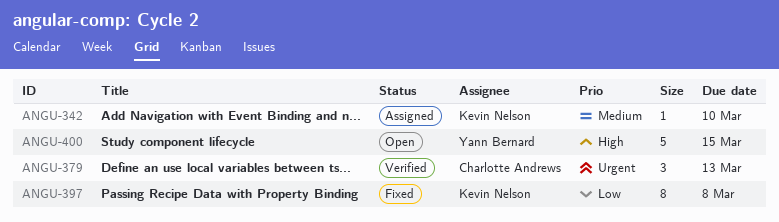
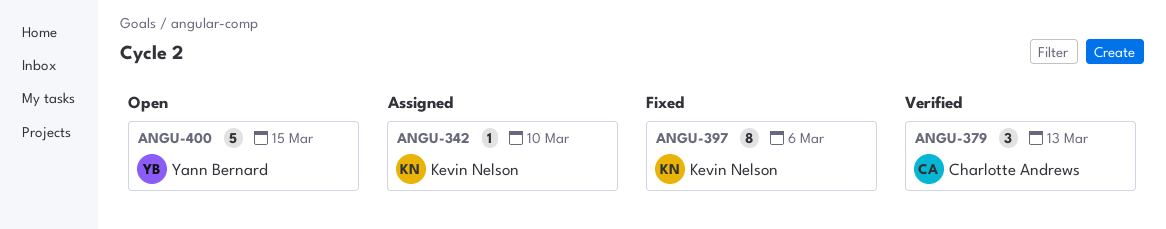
ANGU-397, due: Mar 8 -> Mar 6

